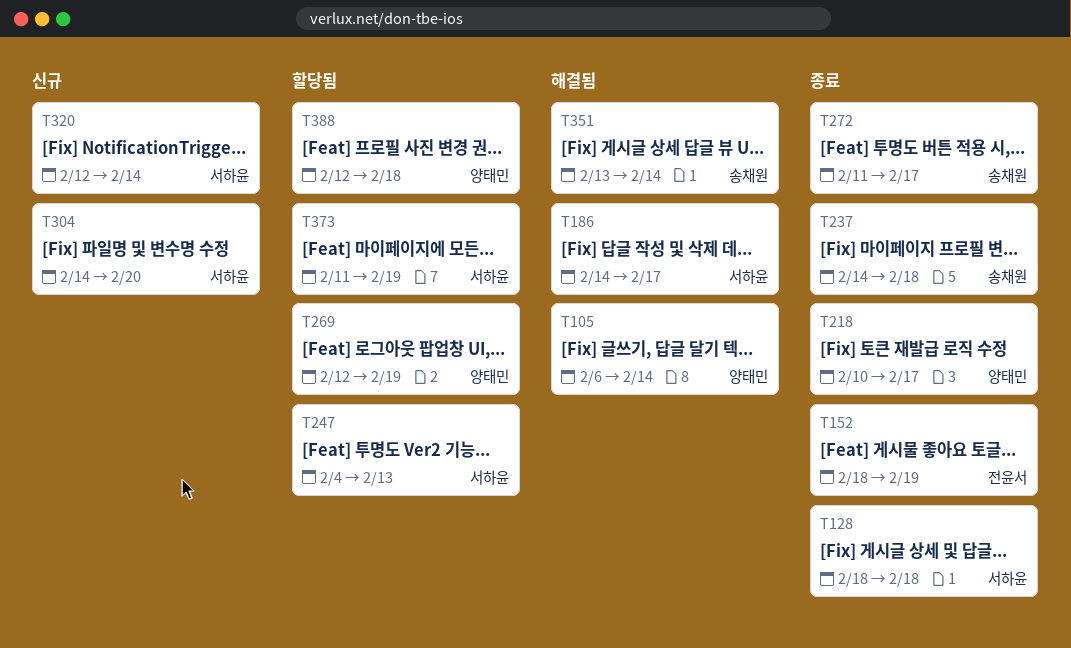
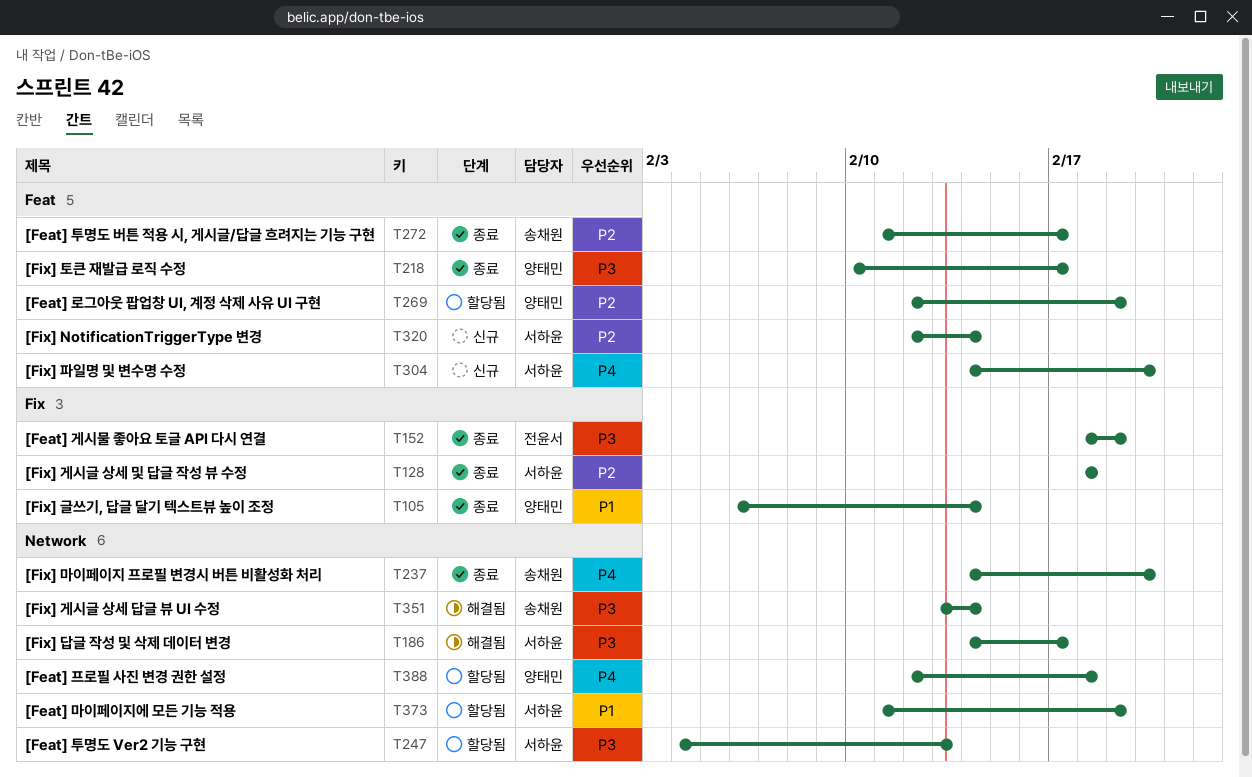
T105, status: 해결됨 -> 종료
T237, due: Feb 18 -> Feb 20

